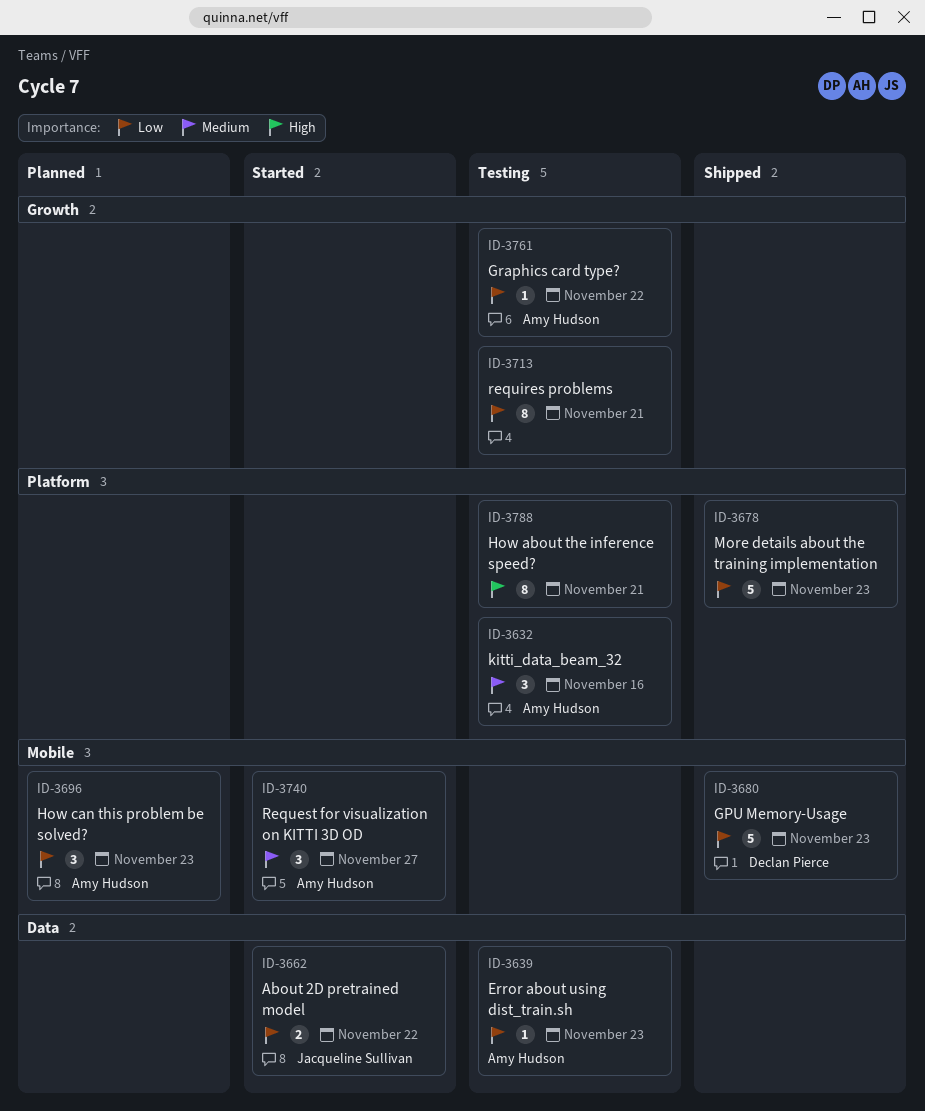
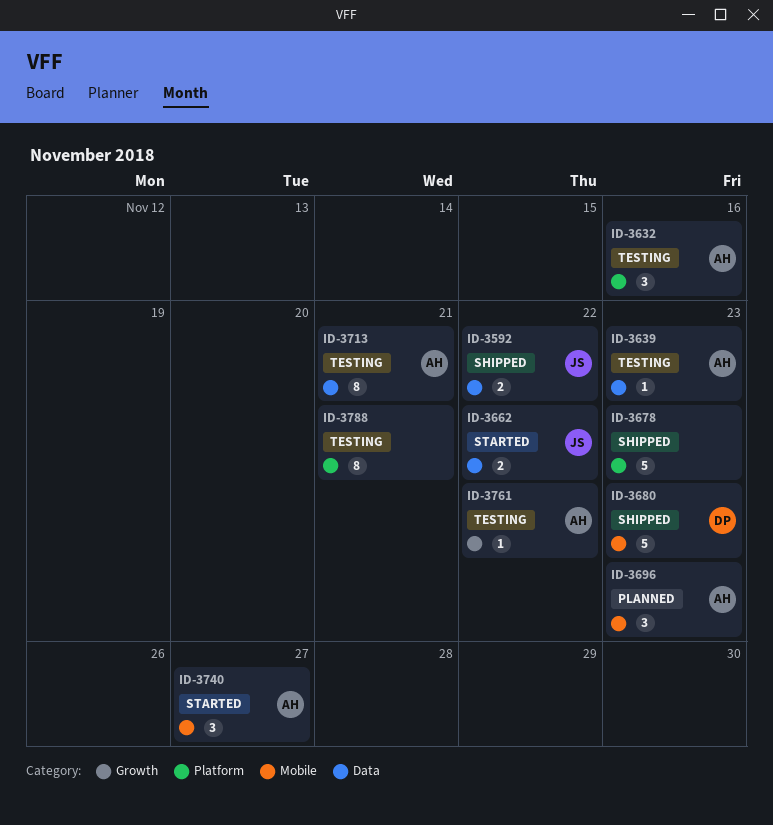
ID-3592: none -> present
ID-3713, owner: none -> Amy Hudson
ID-3713, label: Growth -> Data

